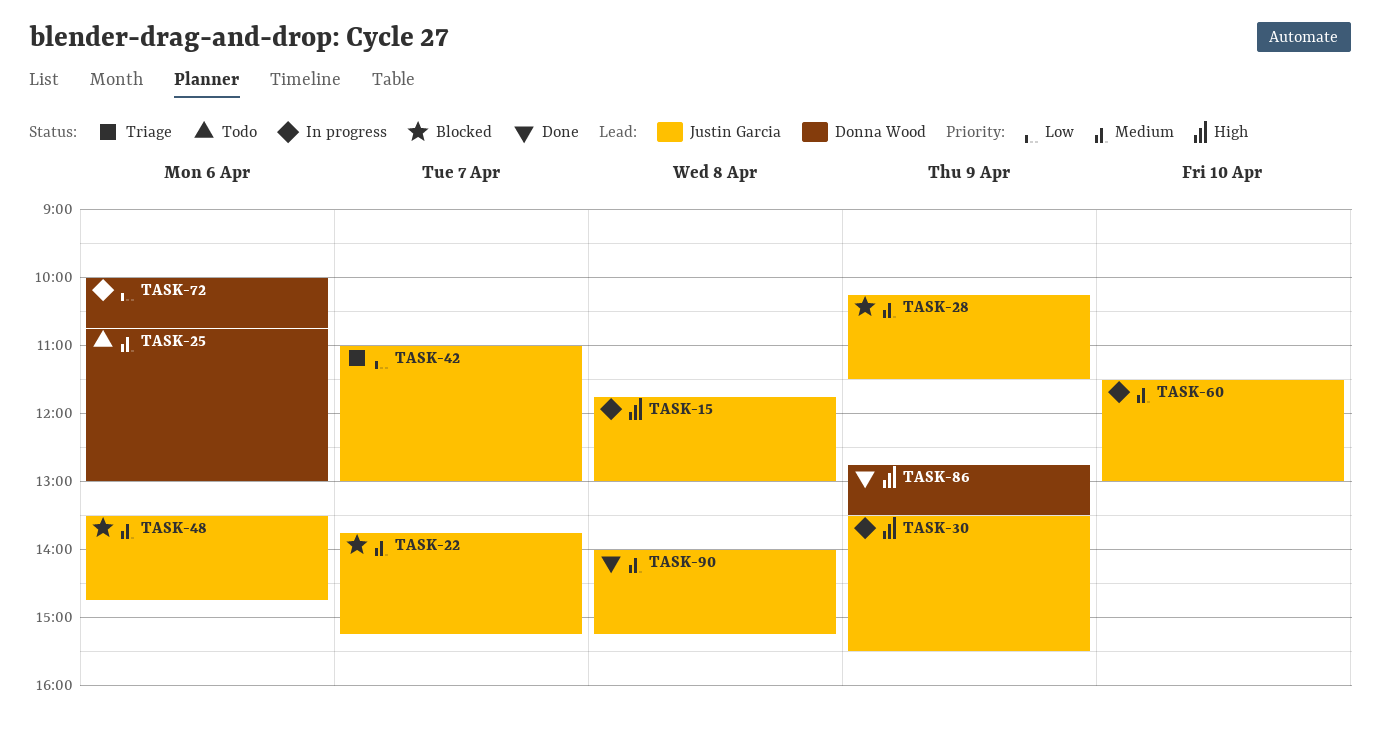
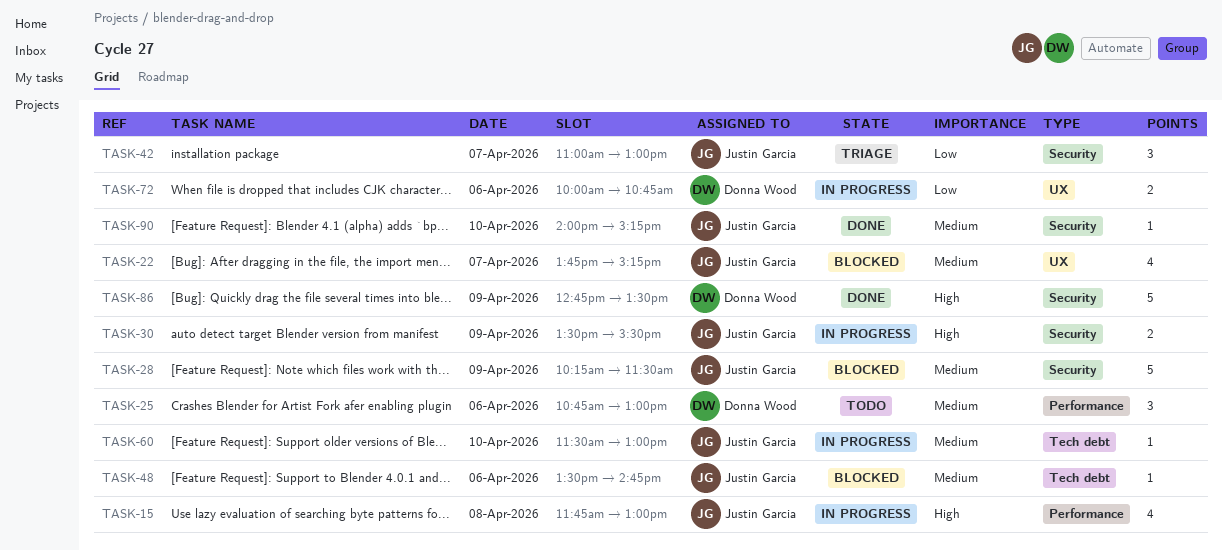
TASK-90, day: Apr 8 -> Apr 10

